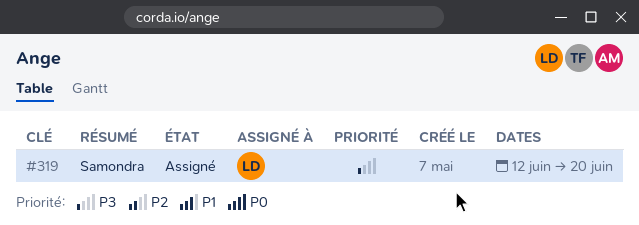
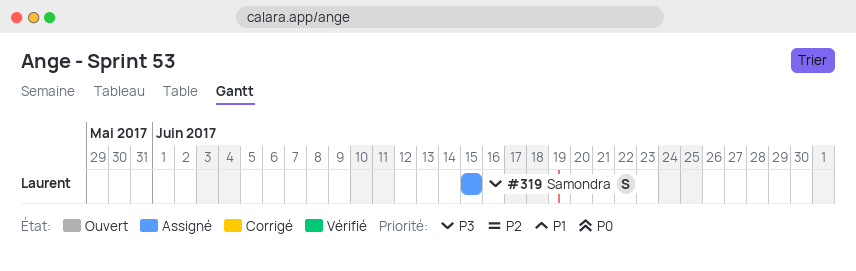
#319, start: Jun 12 -> Jun 15
#319, due: Jun 20 -> Jun 15

